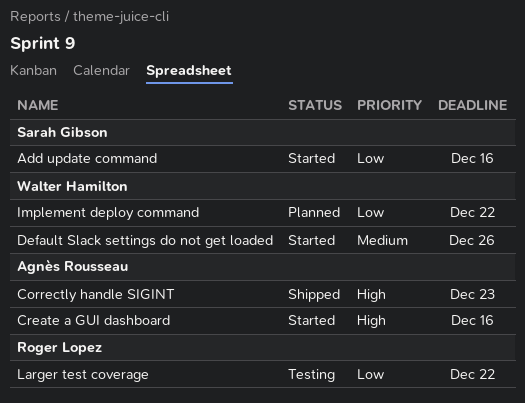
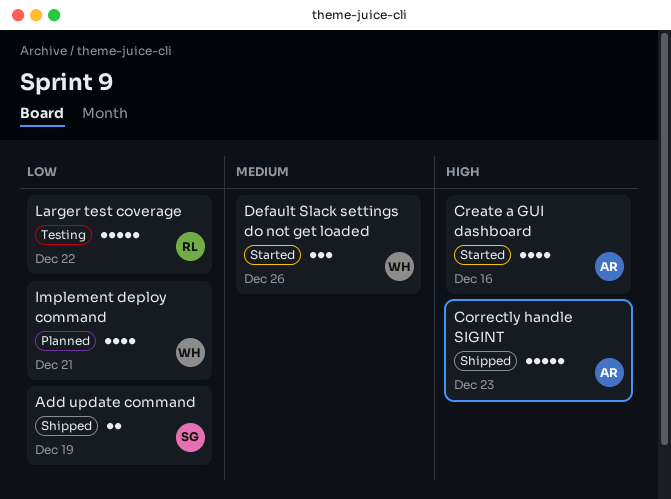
Add update command, status: Started -> Shipped
Add update command, due: Dec 16 -> Dec 19
Implement deploy command, due: Dec 22 -> Dec 21

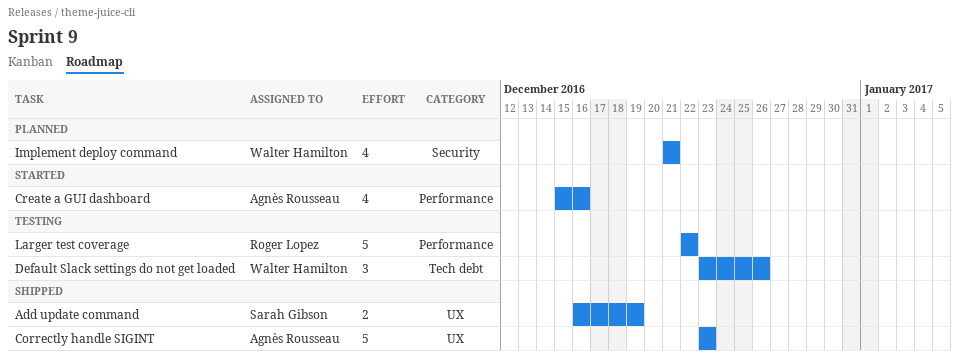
Default Slack settings do not get loaded, status: Started -> Testing

